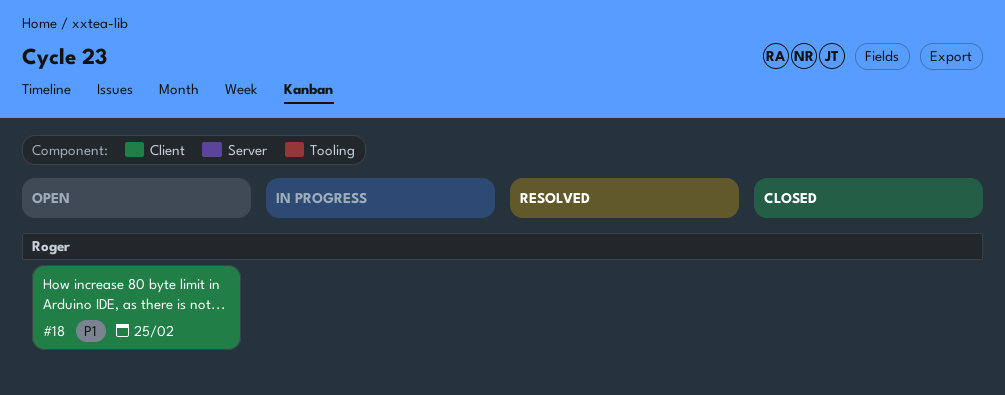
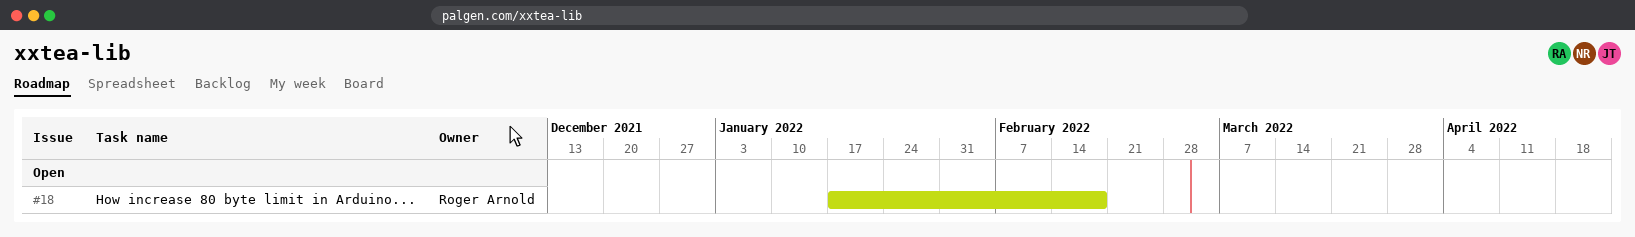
#18, due: Feb 25 -> Feb 18

